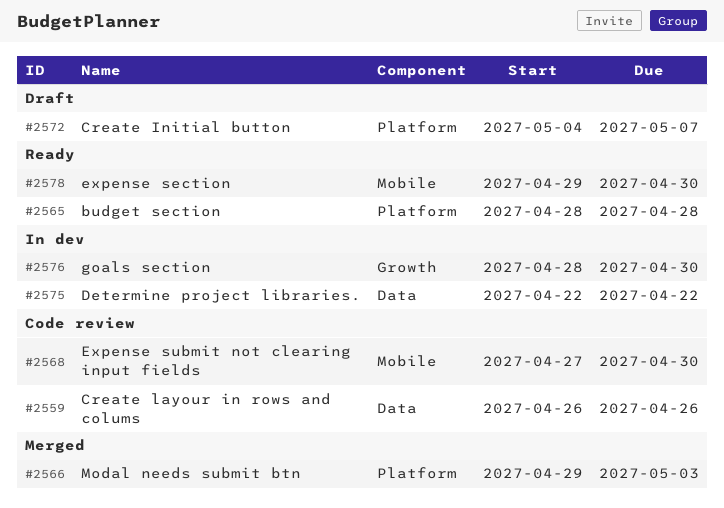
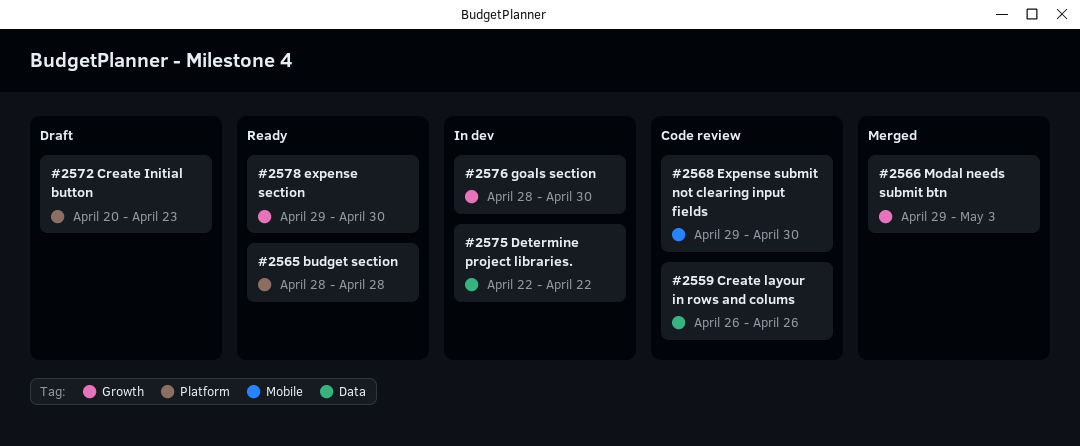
#2566, label: Platform -> Growth
#2568, start: Apr 27 -> Apr 29
#2572, start: May 4 -> Apr 20
#2572, due: May 7 -> Apr 23
#2578, label: Mobile -> Growth

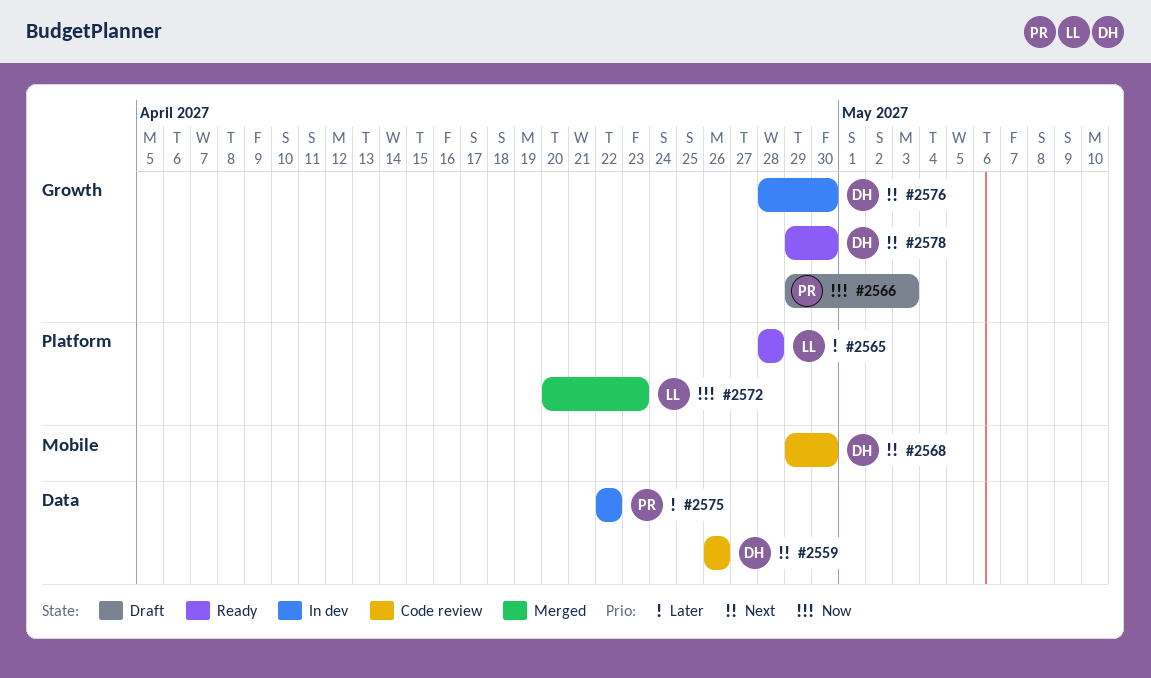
#2566, status: Merged -> Draft
#2572, status: Draft -> Merged

